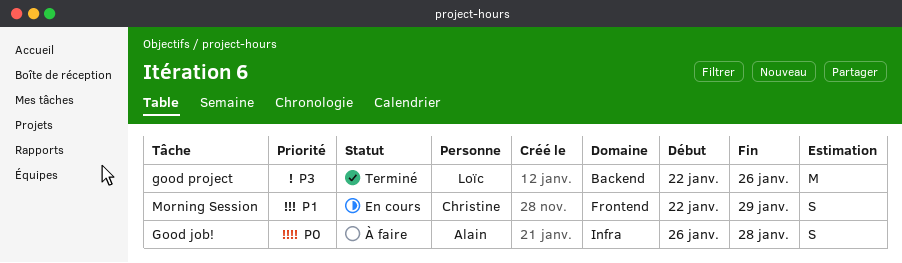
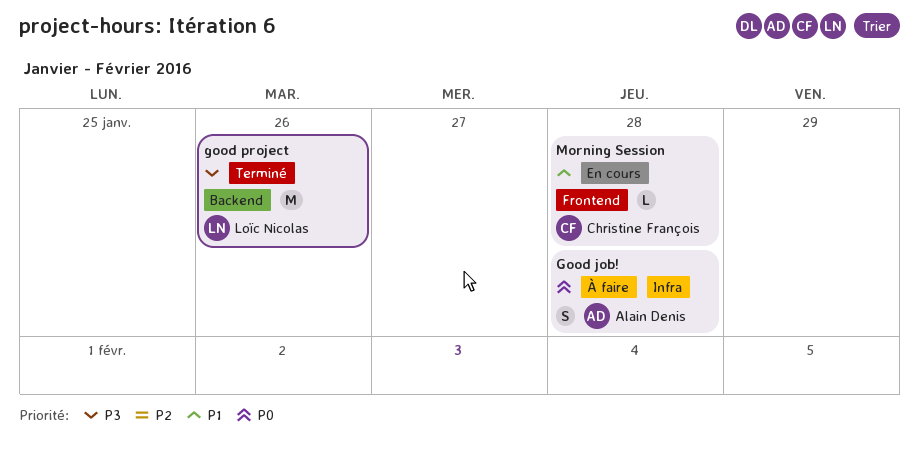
Morning Session, estimate: S -> L
Morning Session, due: Jan 29 -> Jan 28

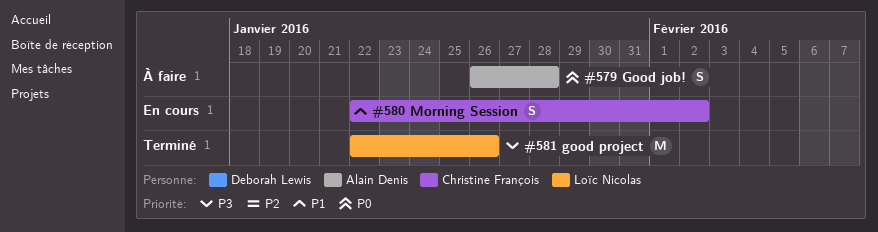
Morning Session, estimate: L -> S
Morning Session, due: Jan 28 -> Feb 2

